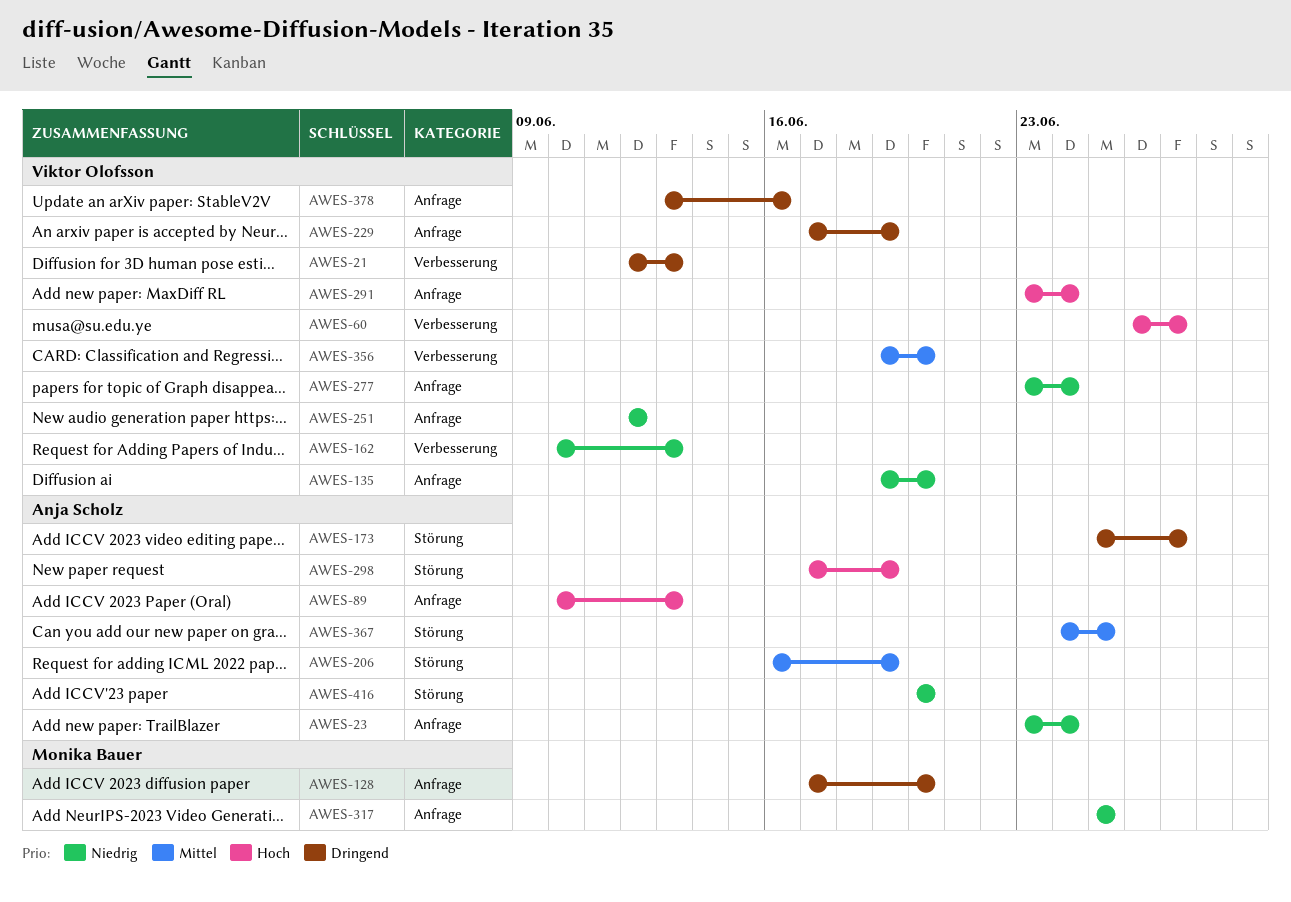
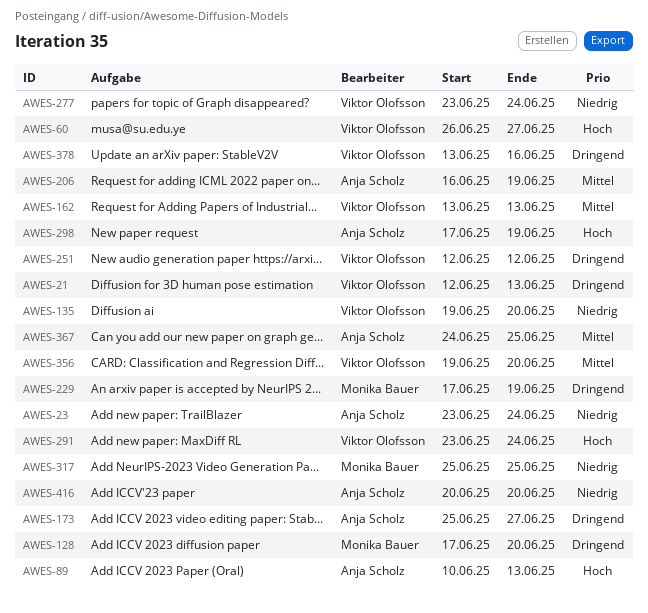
AWES-162, priority: Niedrig -> Mittel
AWES-162, start: Jun 10 -> Jun 13
AWES-229, owner: Viktor Olofsson -> Monika Bauer
AWES-251, priority: Niedrig -> Dringend

